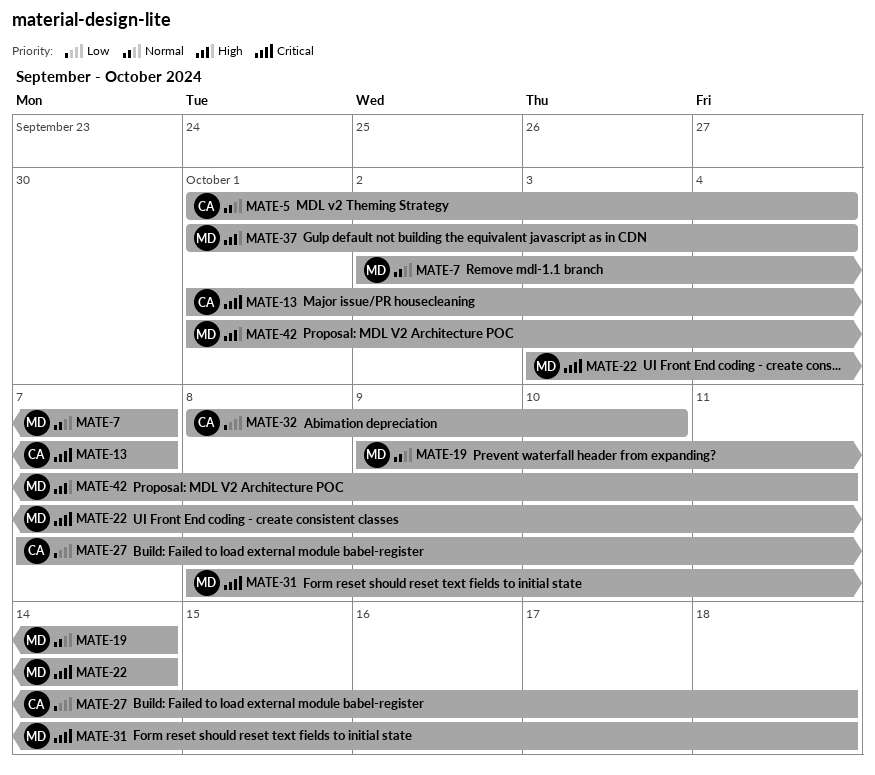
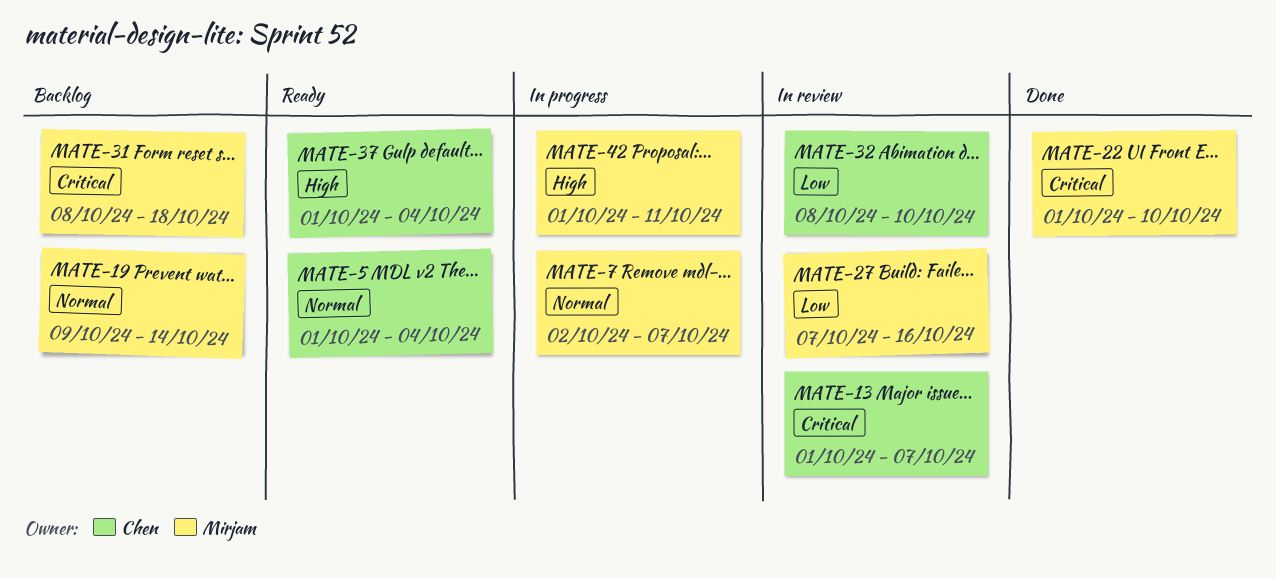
MATE-22, start: Oct 3 -> Oct 1
MATE-22, due: Oct 14 -> Oct 10
MATE-27, owner: Chen -> Mirjam
MATE-27, due: Oct 18 -> Oct 16
MATE-37, owner: Mirjam -> Chen

